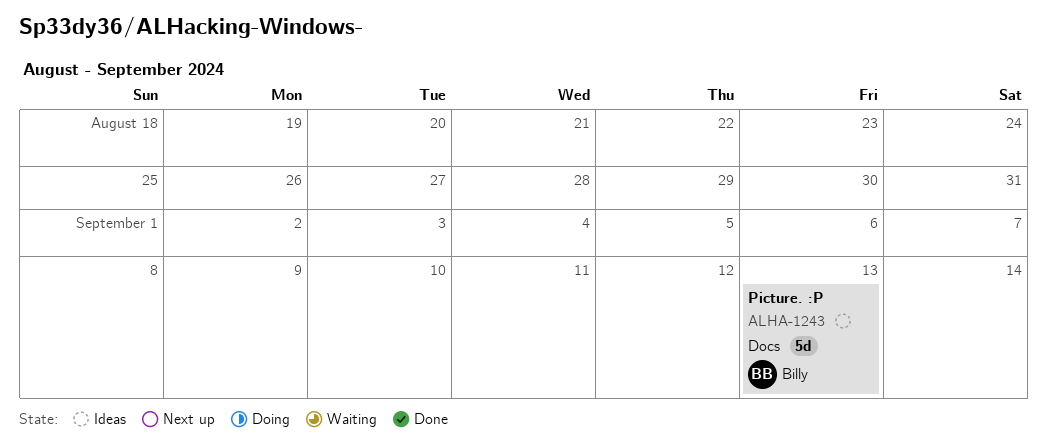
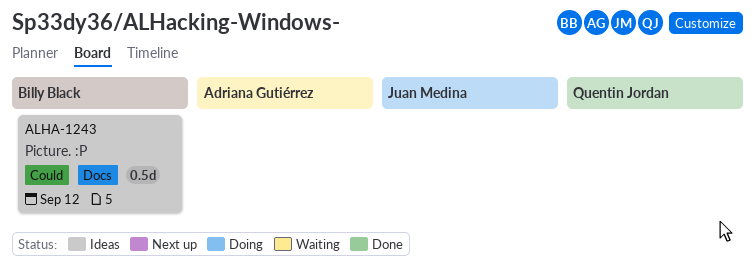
ALHA-1243, estimate: 5d -> 0.5d
ALHA-1243, due: Sep 13 -> Sep 12

